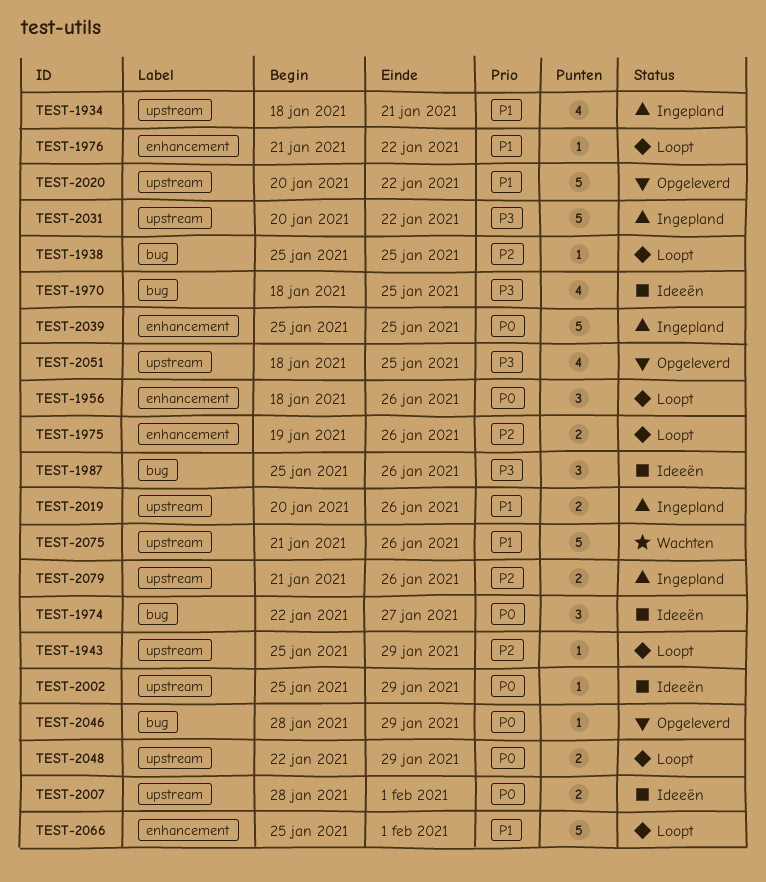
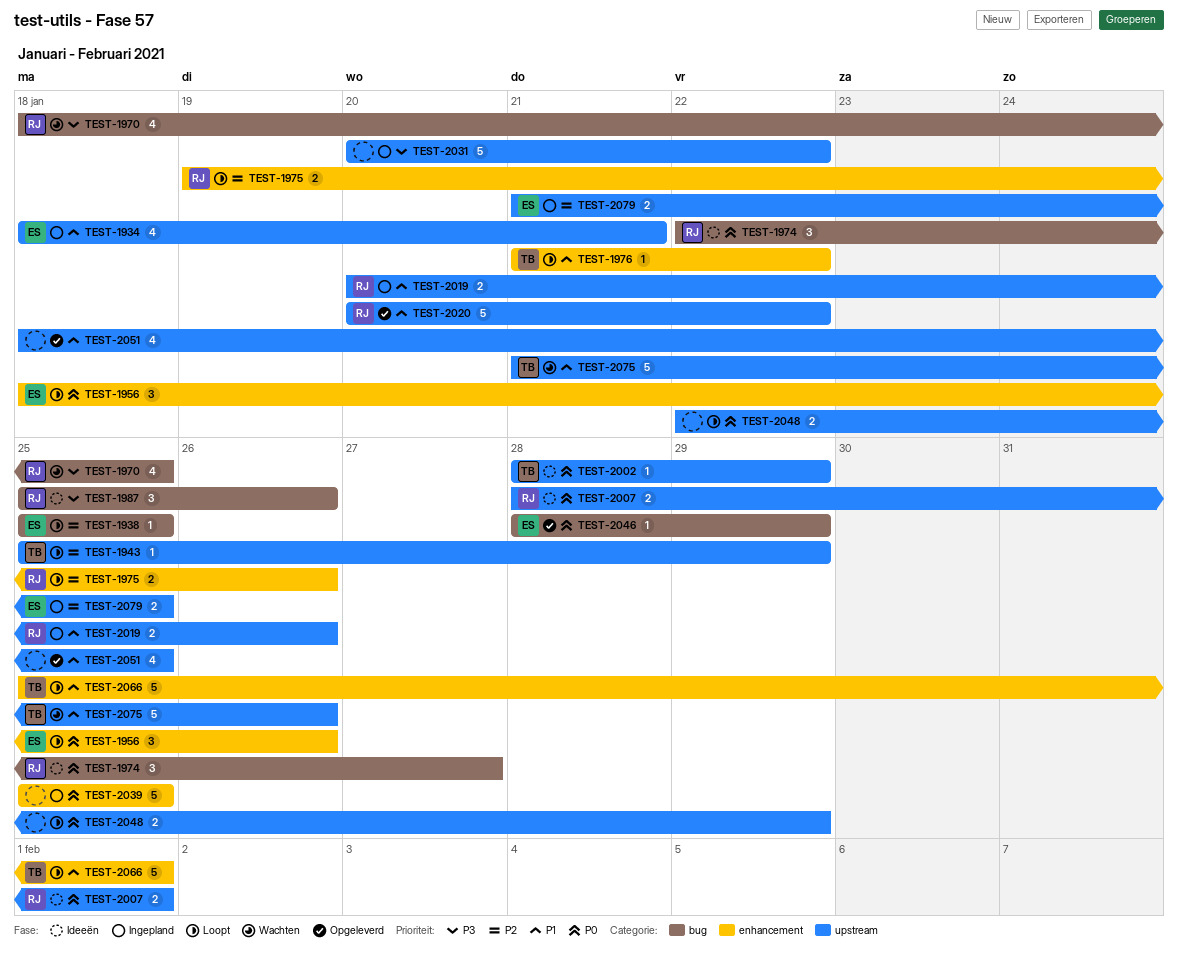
TEST-1970, status: Ideeën -> Wachten
TEST-2002, start: Jan 25 -> Jan 28
TEST-2051, priority: P3 -> P1
TEST-2079, due: Jan 26 -> Jan 25

